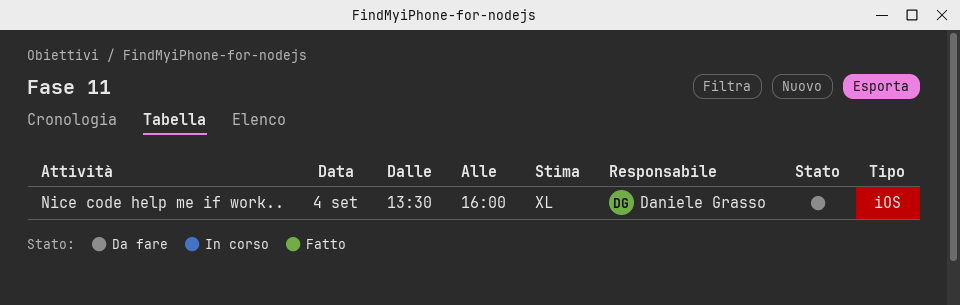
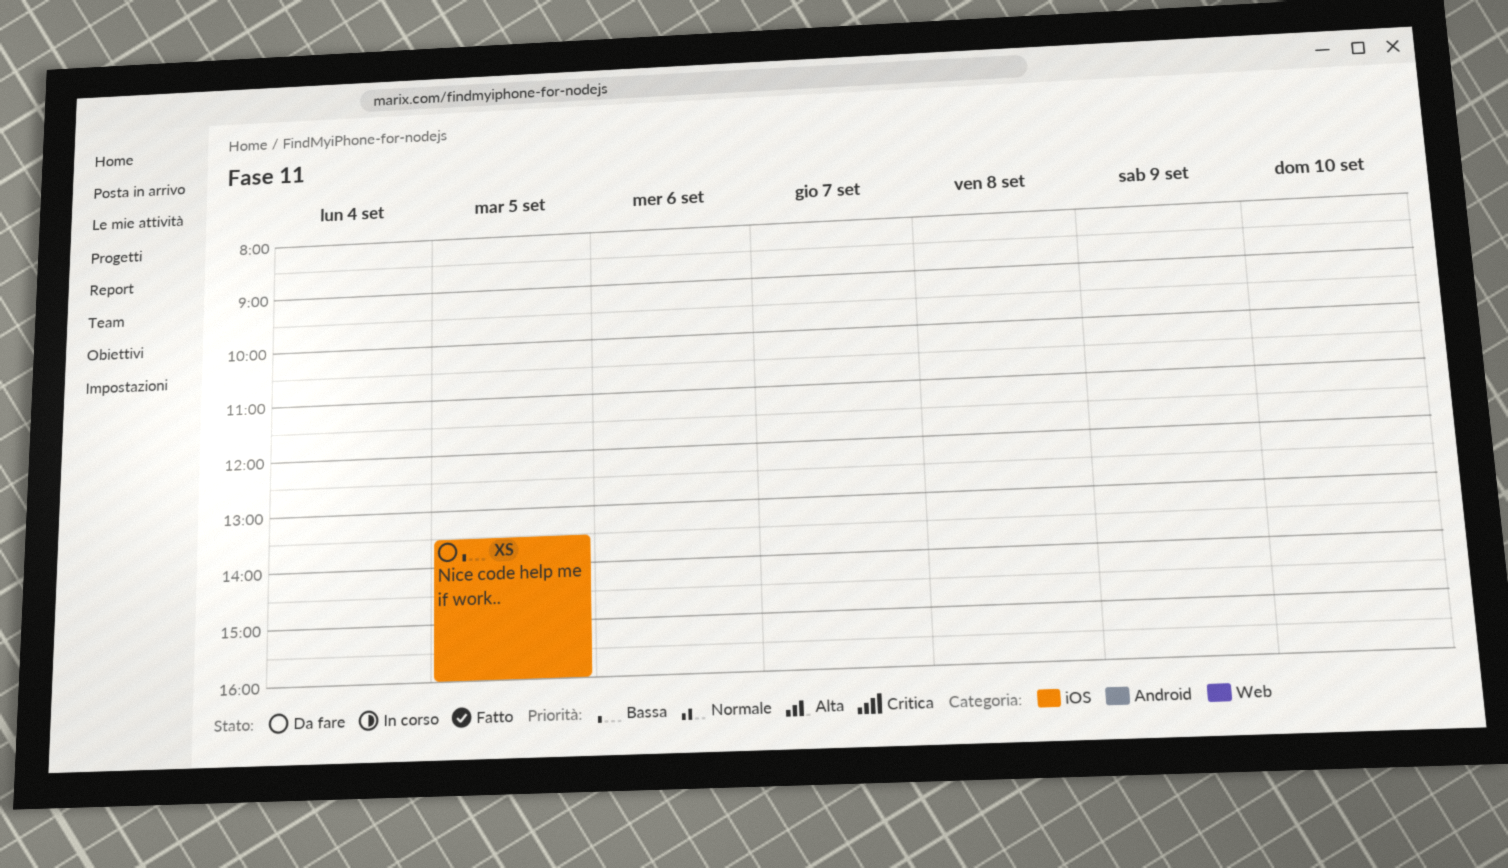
Nice code help me if work.., estimate: XL -> XS
Nice code help me if work.., day: Sep 4 -> Sep 5

